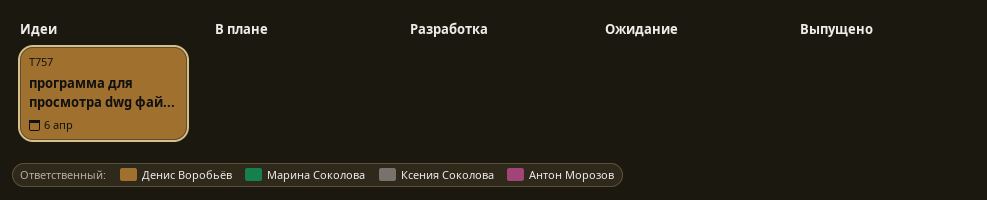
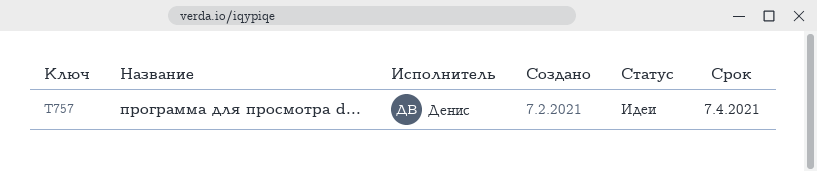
T757, due: Apr 6 -> Apr 7

